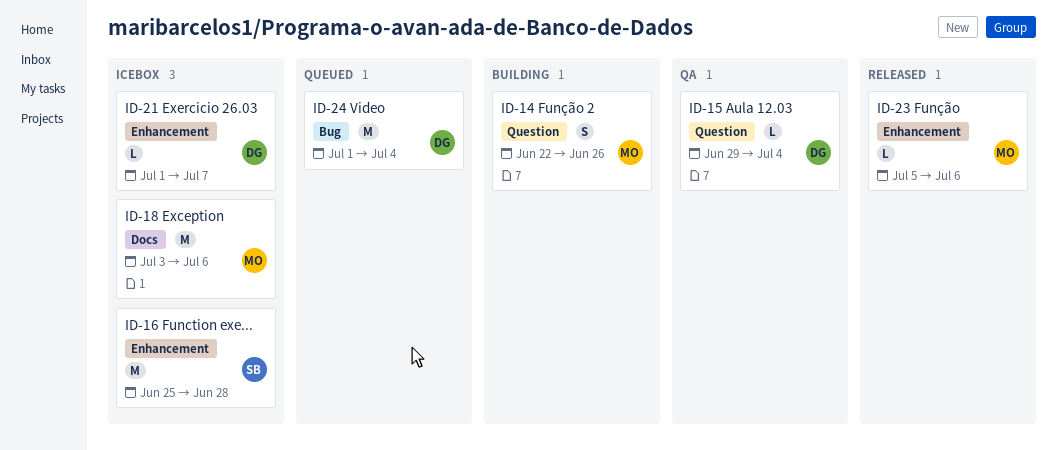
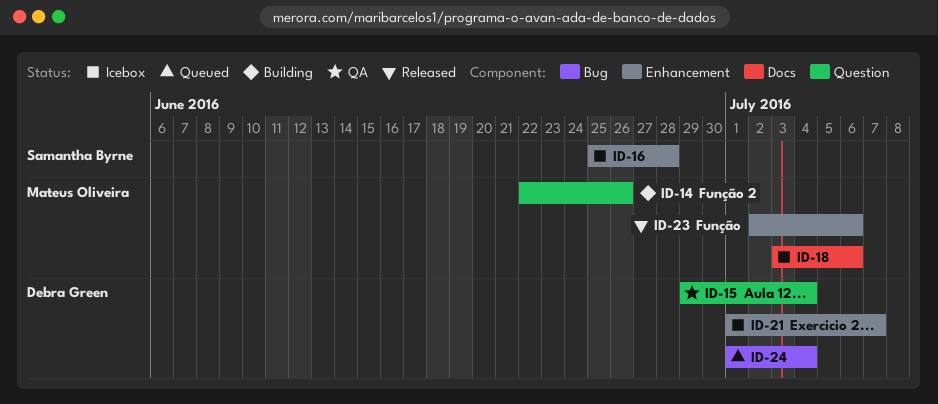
ID-23, start: Jul 5 -> Jul 2

